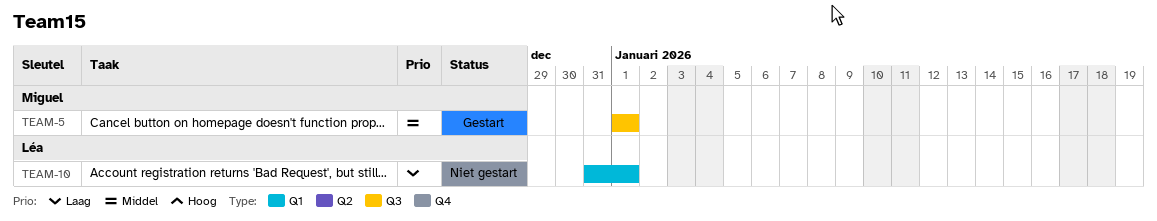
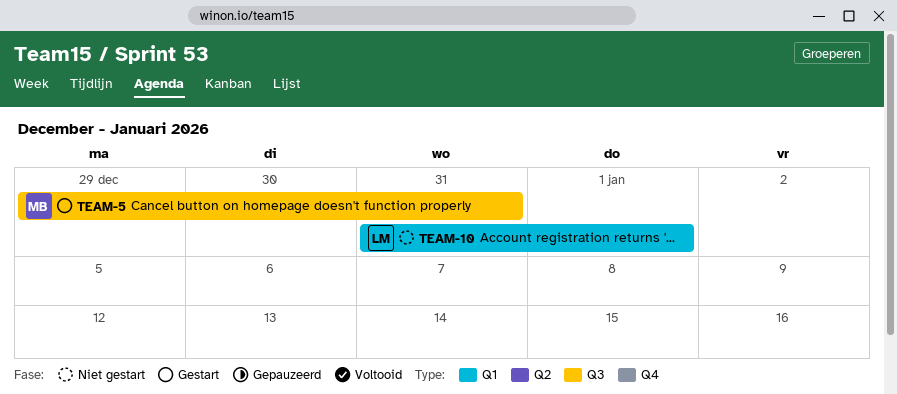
TEAM-5, start: Jan 1 -> Dec 29
TEAM-5, due: Jan 1 -> Dec 31

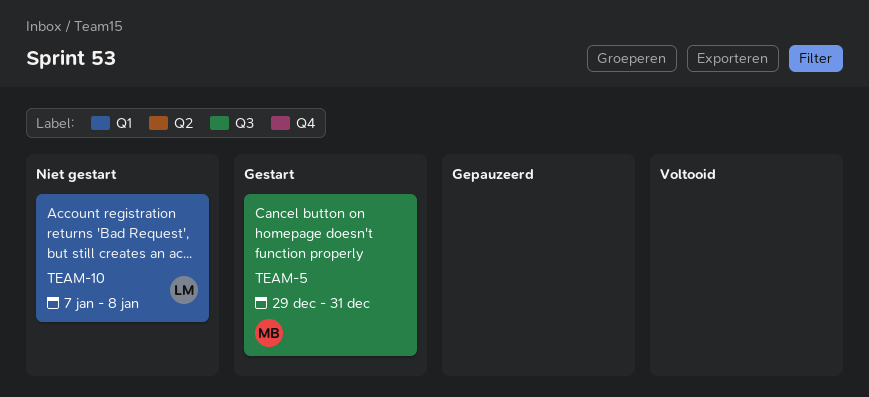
TEAM-10, start: Dec 31 -> Jan 7
TEAM-10, due: Jan 1 -> Jan 8

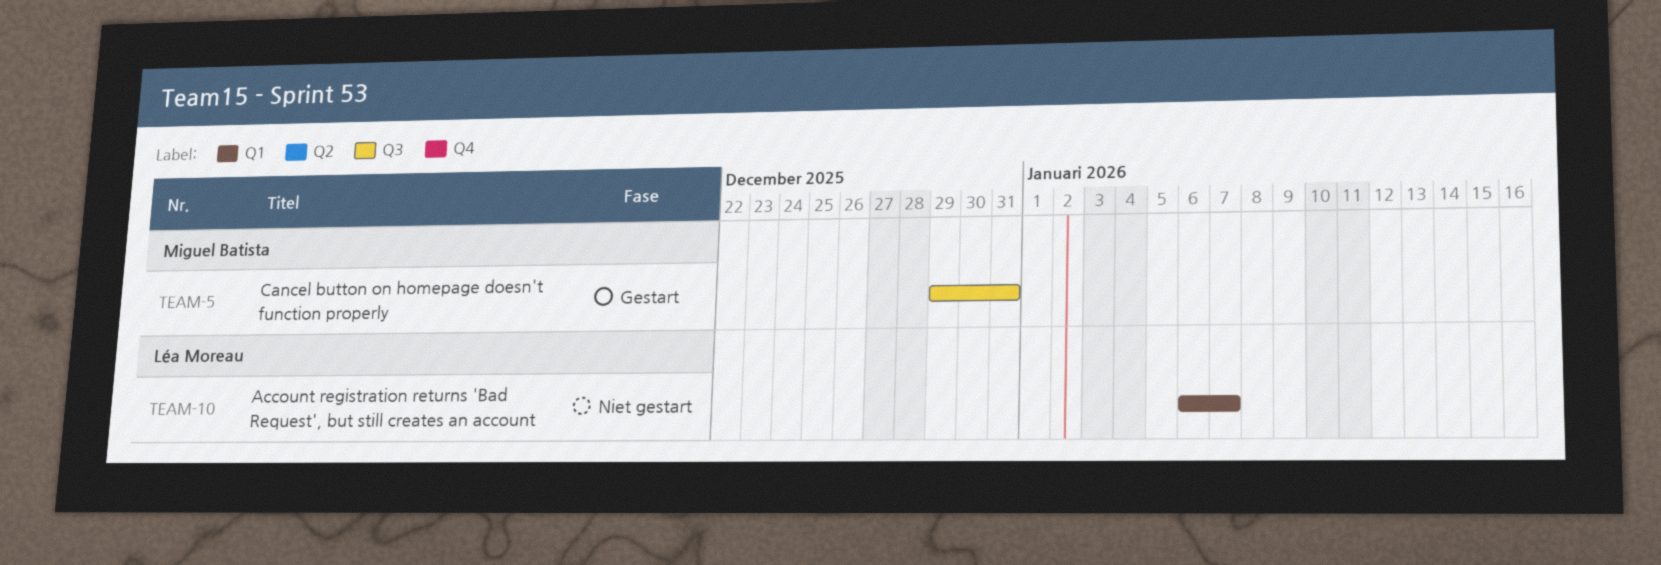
TEAM-10, start: Jan 7 -> Jan 6
TEAM-10, due: Jan 8 -> Jan 7

